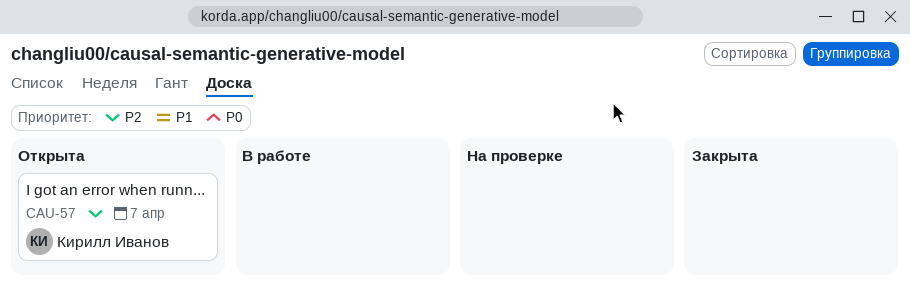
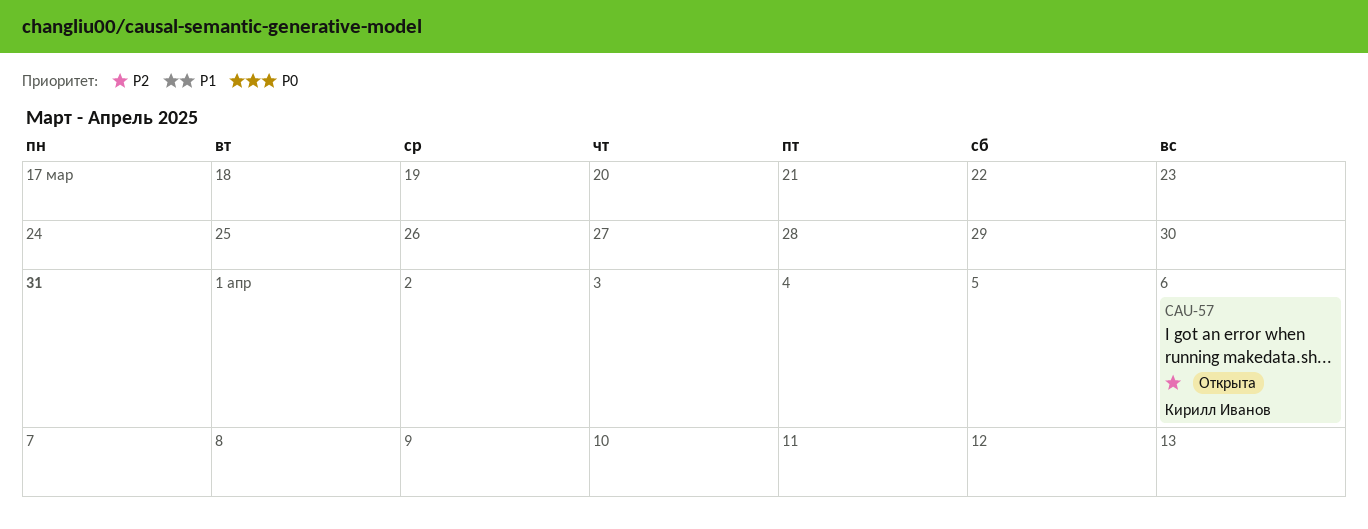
CAU-57, due: Apr 7 -> Apr 6

